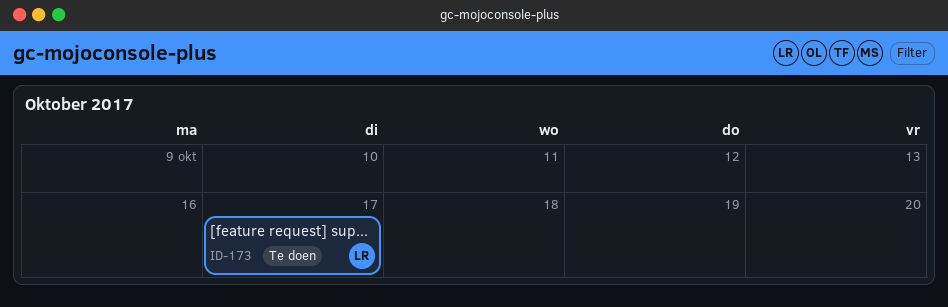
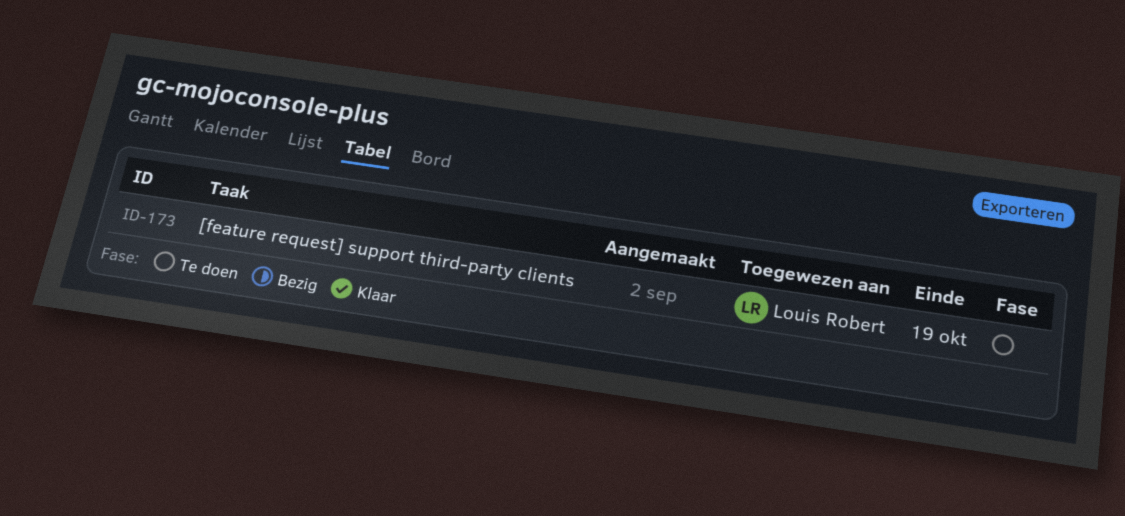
ID-173, due: Oct 17 -> Oct 19

